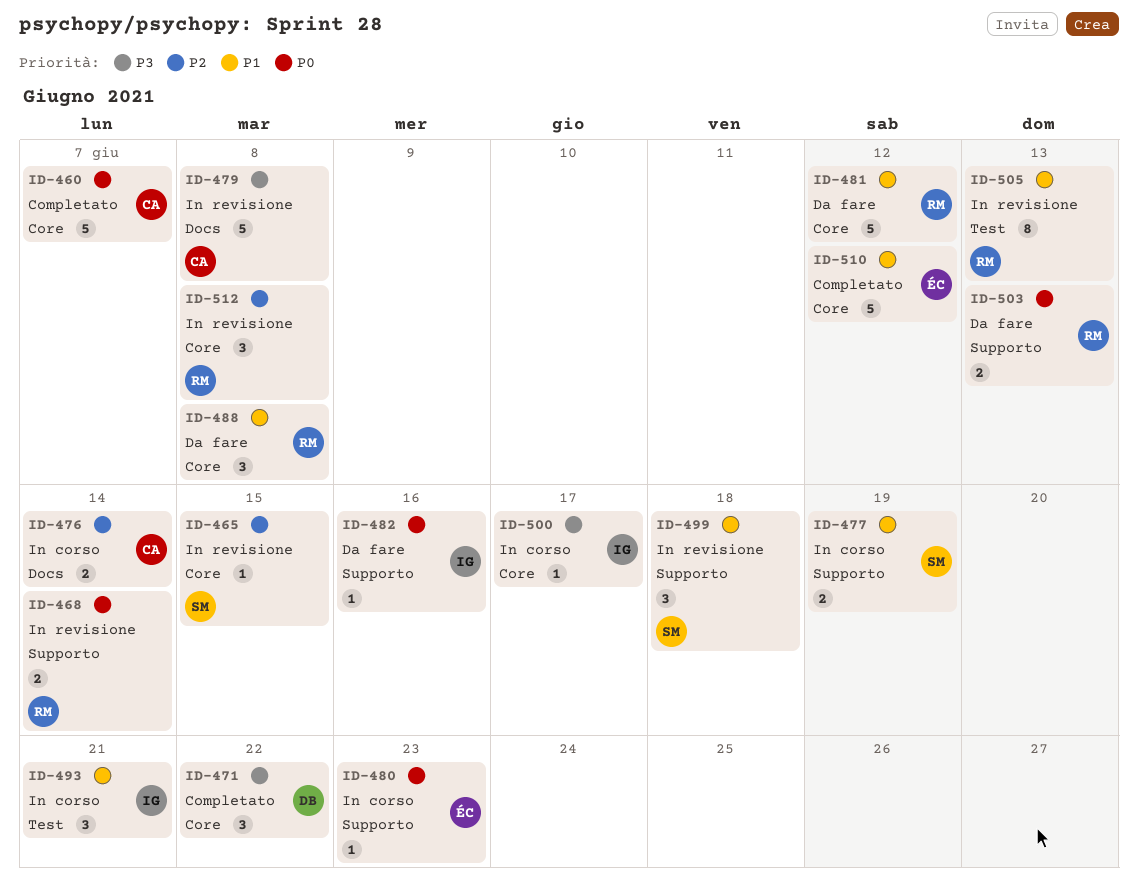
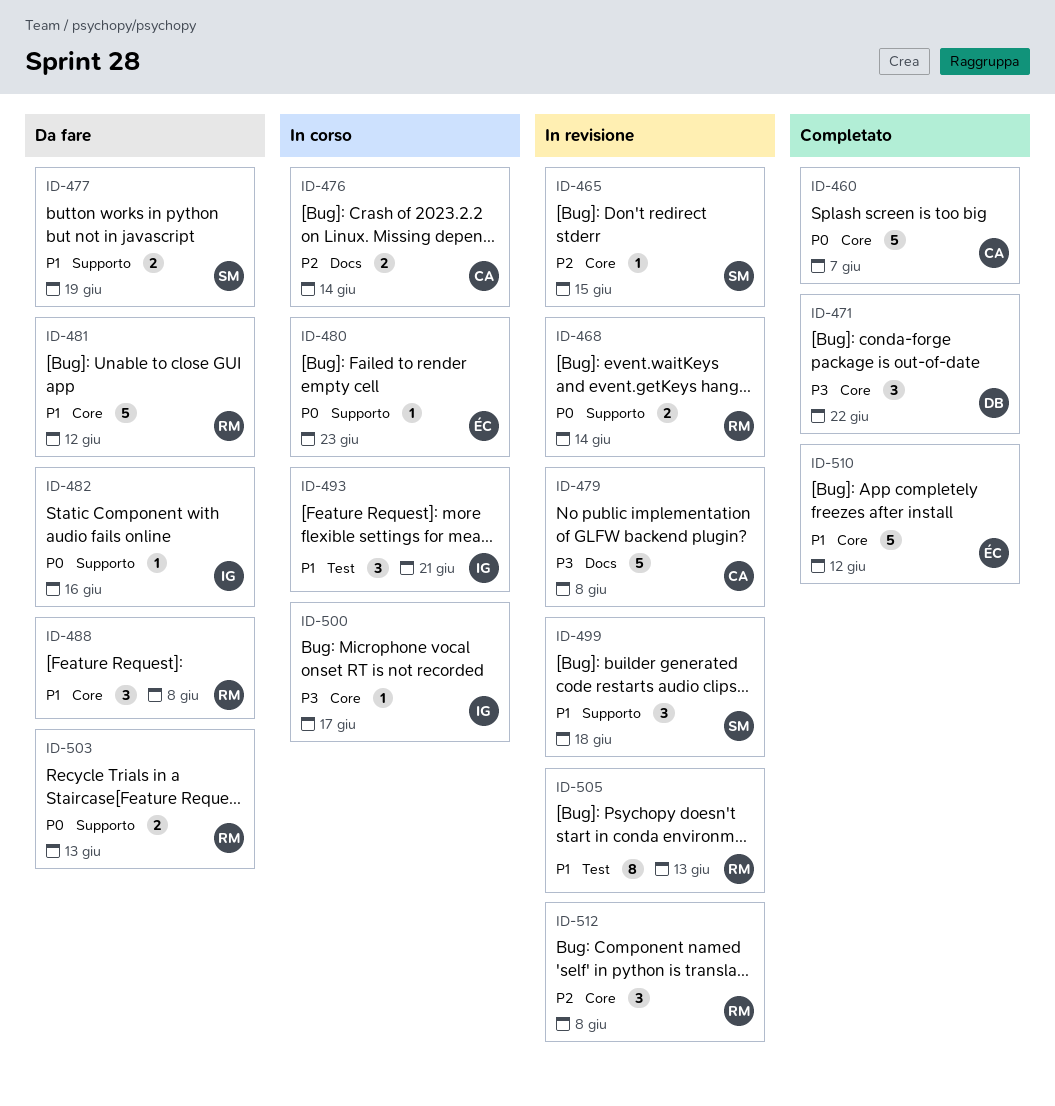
ID-477, status: In corso -> Da fare

